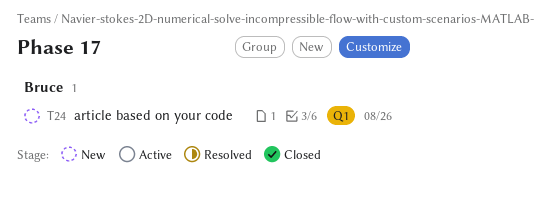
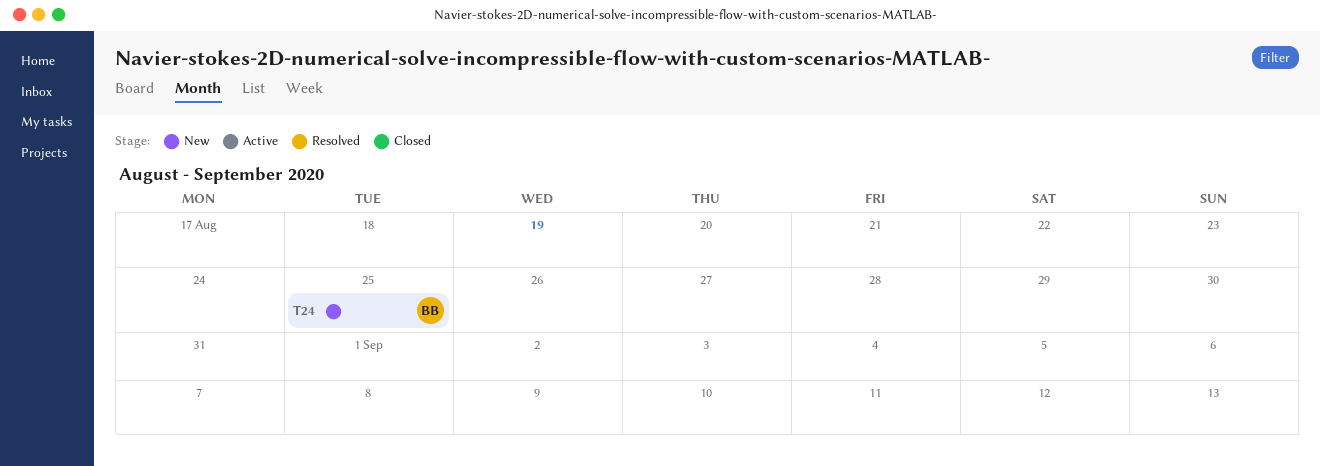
T24, due: Aug 26 -> Aug 25

